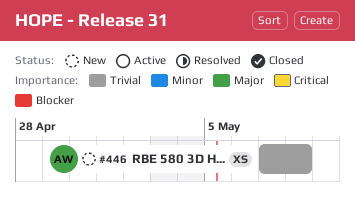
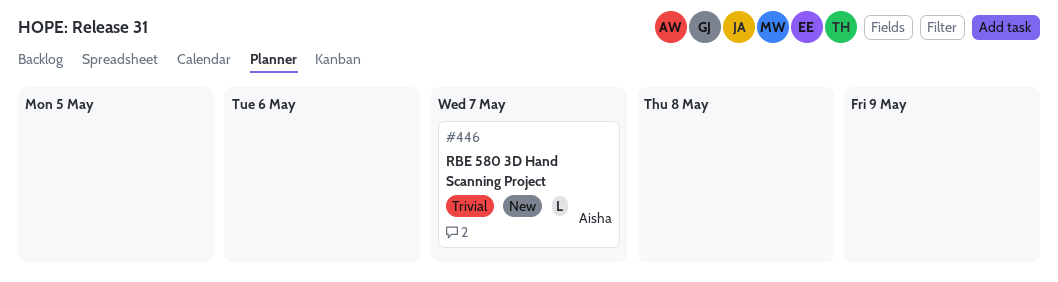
#446, estimate: XS -> L
#446, due: May 8 -> May 7

